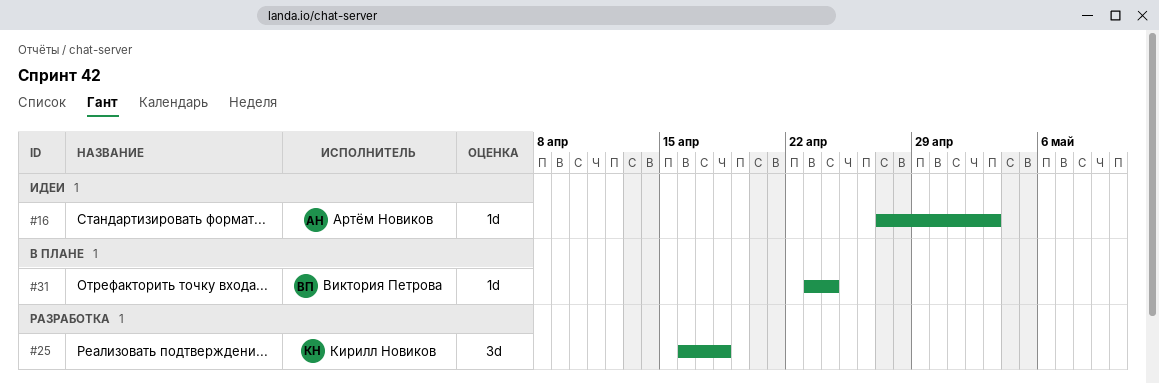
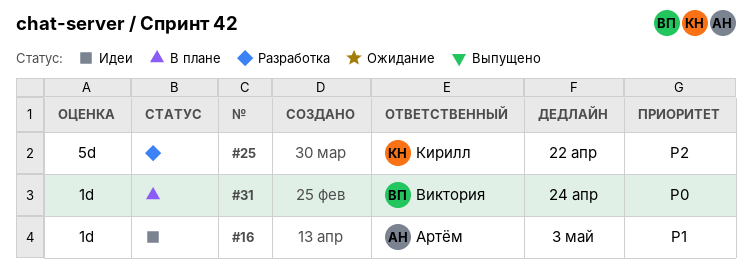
#25, estimate: 3d -> 5d
#25, due: Apr 18 -> Apr 22

